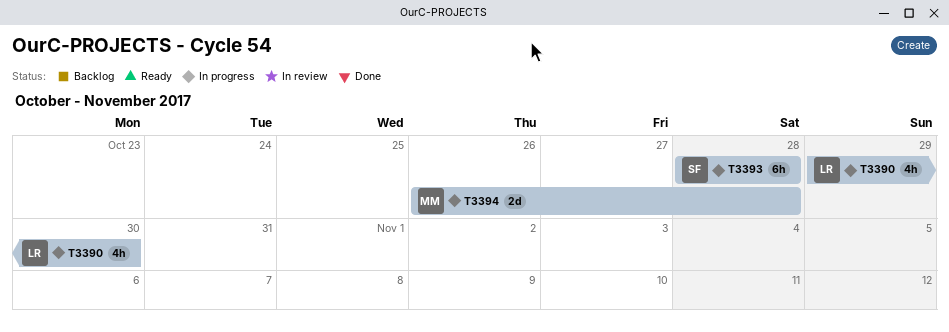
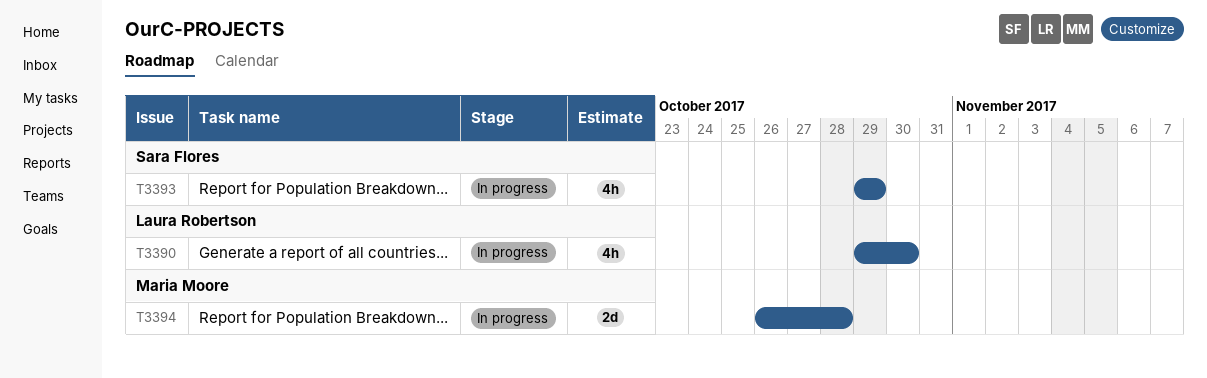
T3393, estimate: 6h -> 4h
T3393, start: Oct 28 -> Oct 29
T3393, due: Oct 28 -> Oct 29

